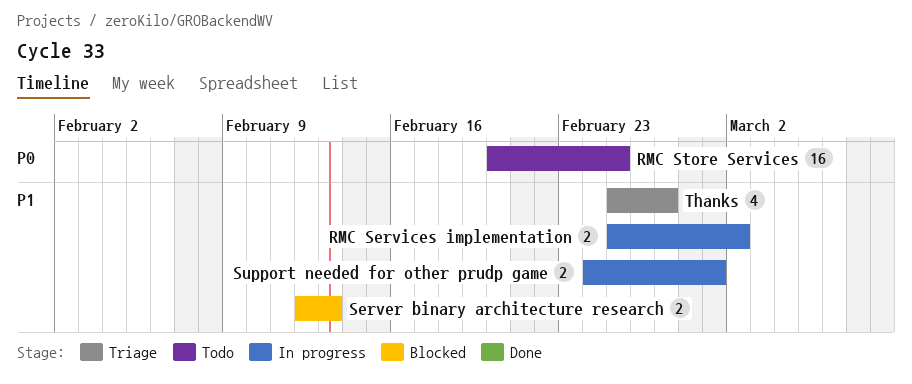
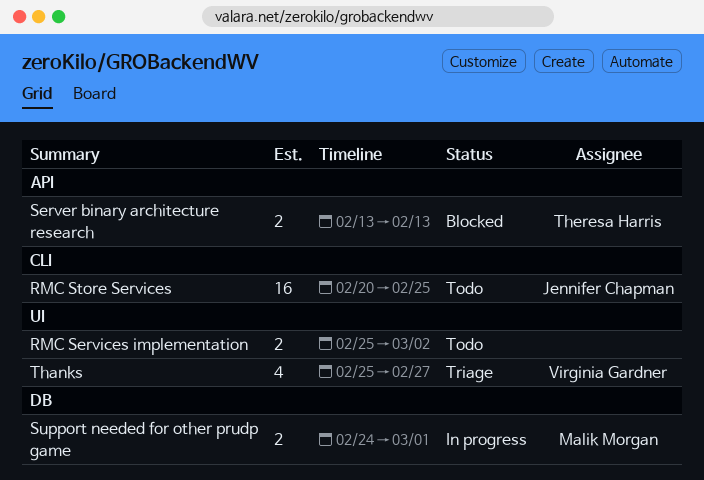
RMC Services implementation, status: In progress -> Todo
Server binary architecture research, start: Feb 12 -> Feb 13

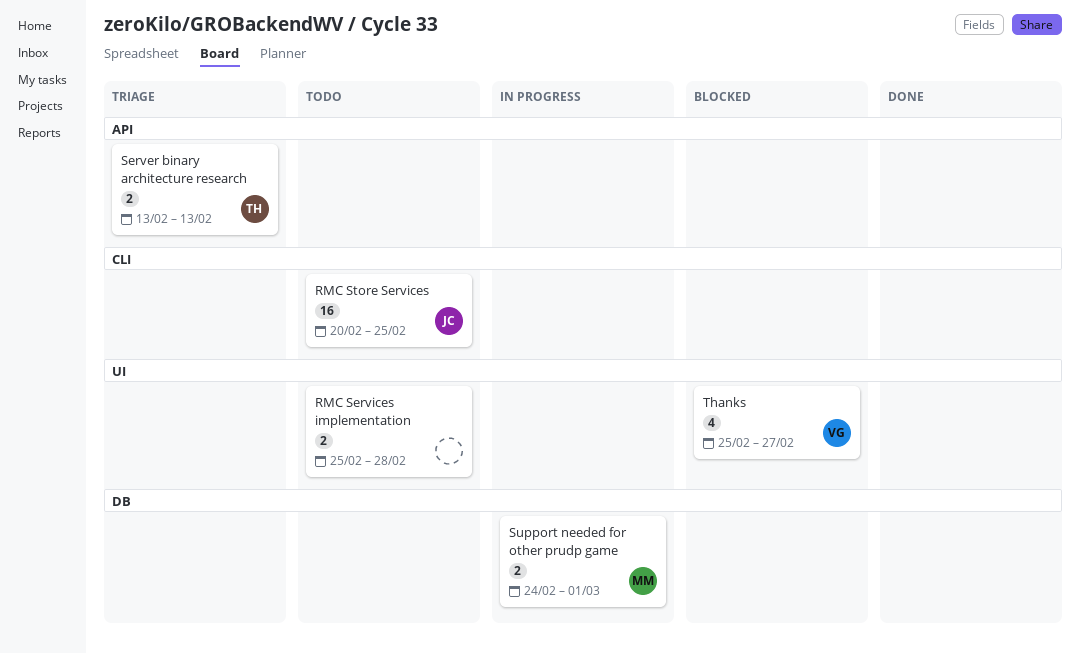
RMC Services implementation, due: Mar 2 -> Feb 28
Server binary architecture research, status: Blocked -> Triage
Thanks, status: Triage -> Blocked

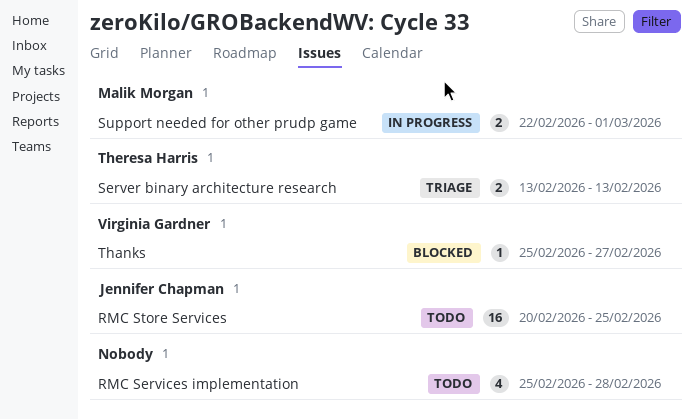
RMC Services implementation, estimate: 2 -> 4
Support needed for other prudp game, start: Feb 24 -> Feb 22
Thanks, estimate: 4 -> 1

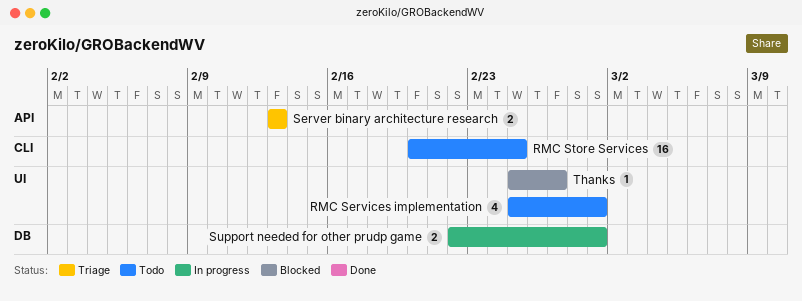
RMC Services implementation, due: Feb 28 -> Mar 1

